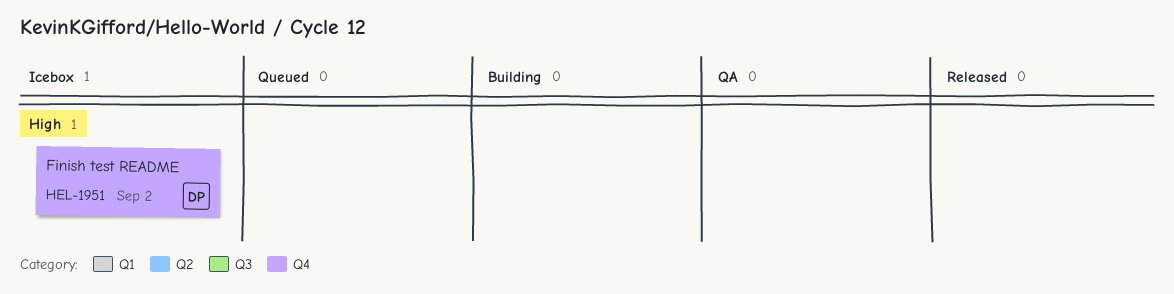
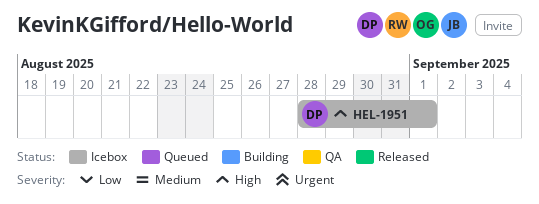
HEL-1951, due: Sep 2 -> Sep 1

